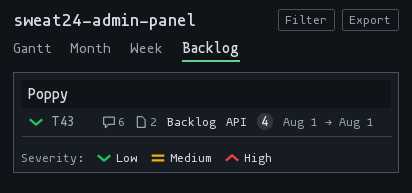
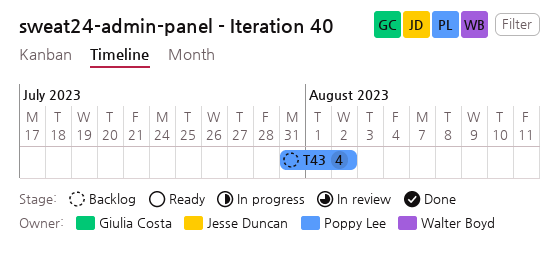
T43, start: Aug 1 -> Jul 31
T43, due: Aug 1 -> Aug 2

